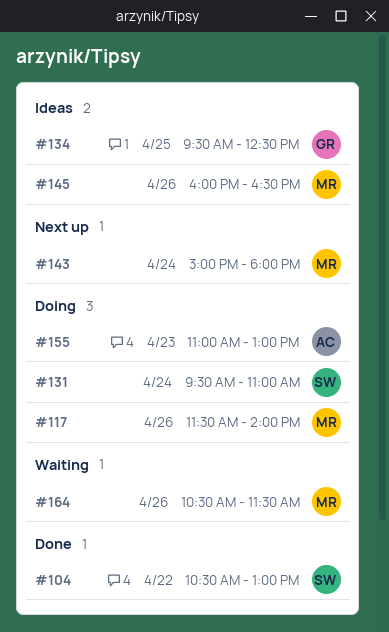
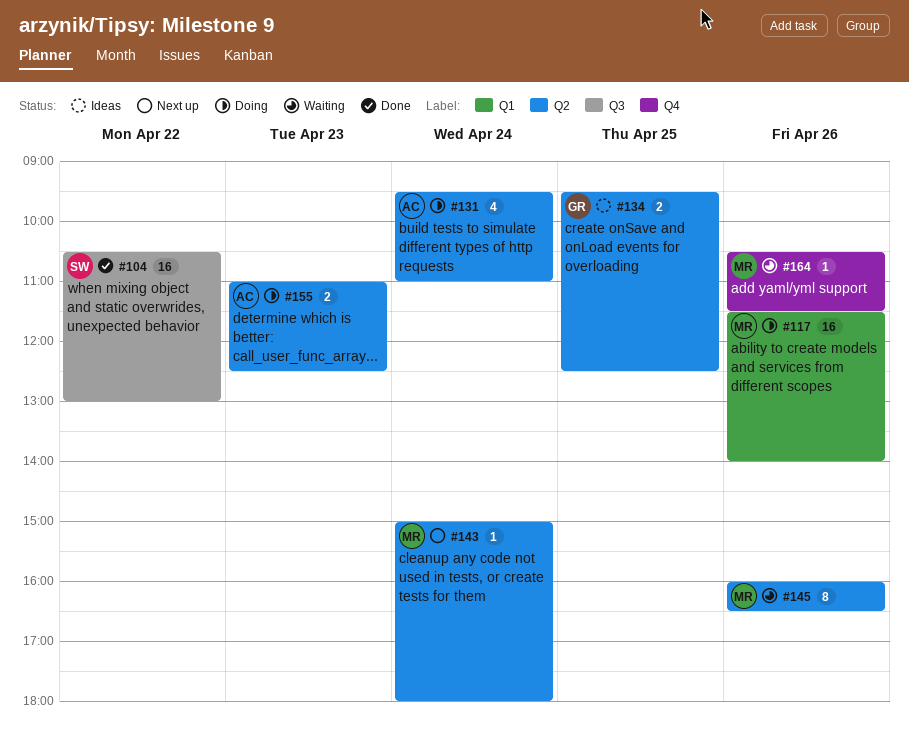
#131, owner: SW -> AC
#145, status: Ideas -> Waiting
#155, ends: 13:00 -> 12:30

